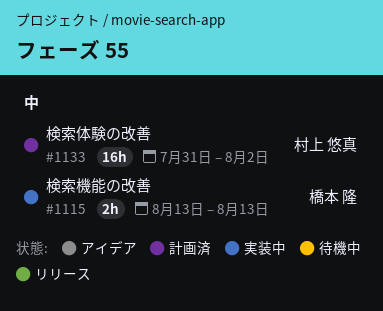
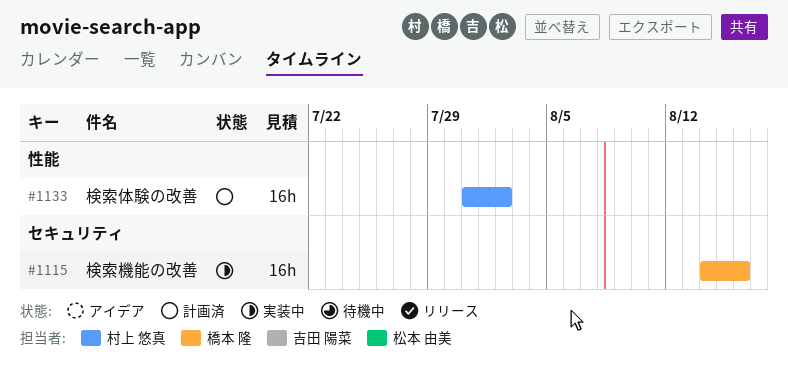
#1115, estimate: 2h -> 16h
#1115, start: Aug 13 -> Aug 14
#1115, due: Aug 13 -> Aug 16

